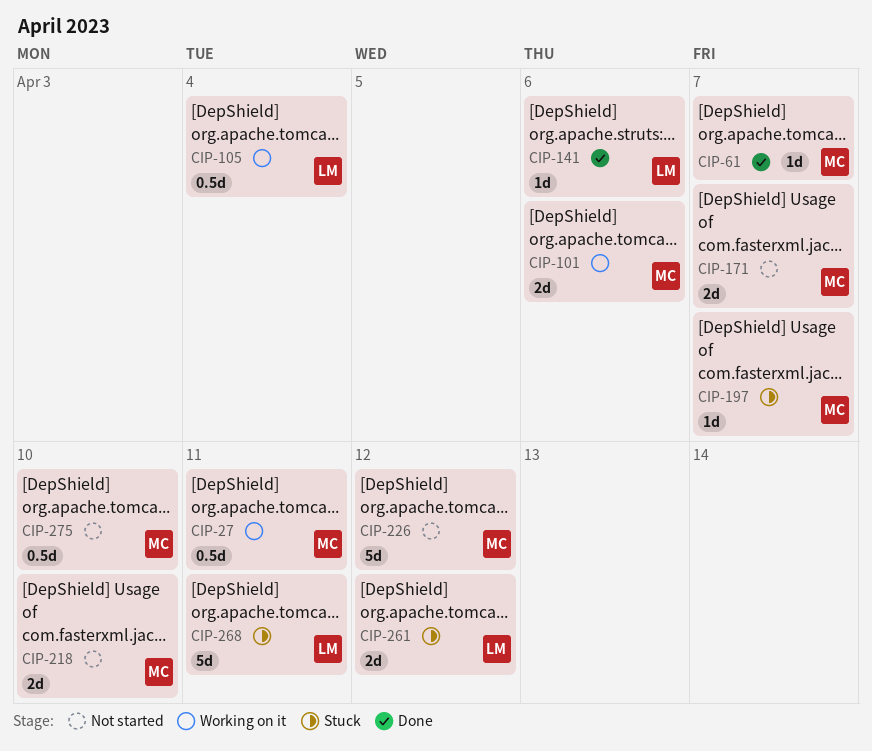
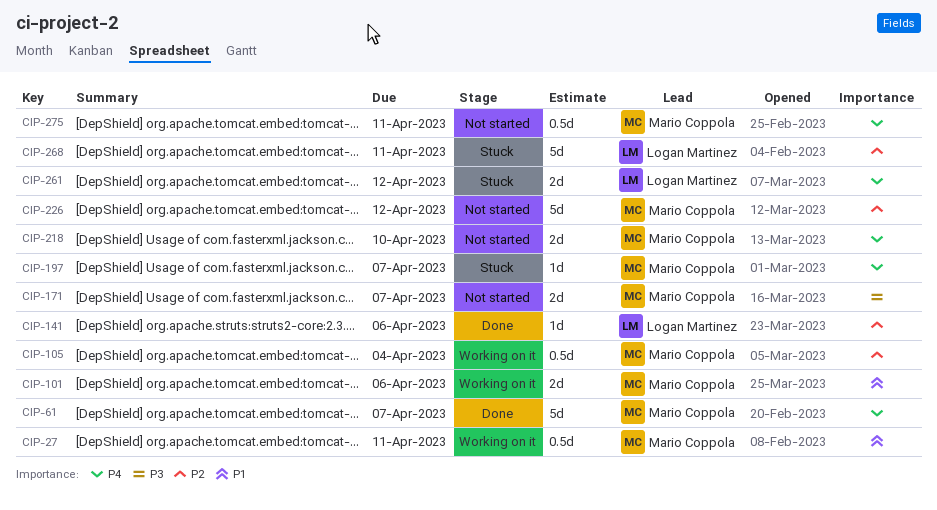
CIP-61, estimate: 1d -> 5d
CIP-105, owner: Logan Martinez -> Mario Coppola
CIP-275, due: Apr 10 -> Apr 11

